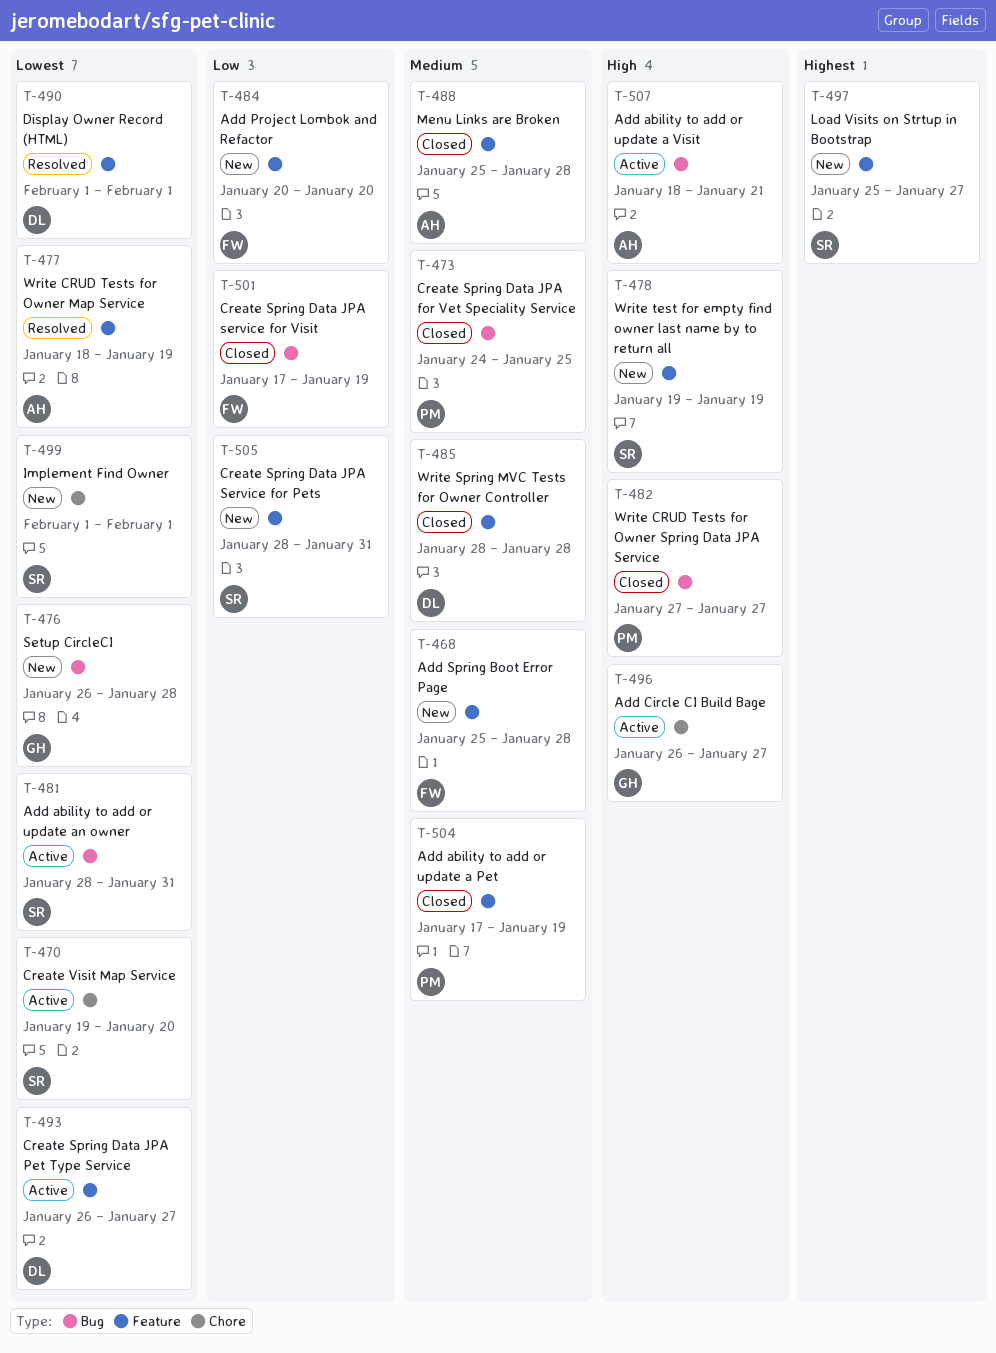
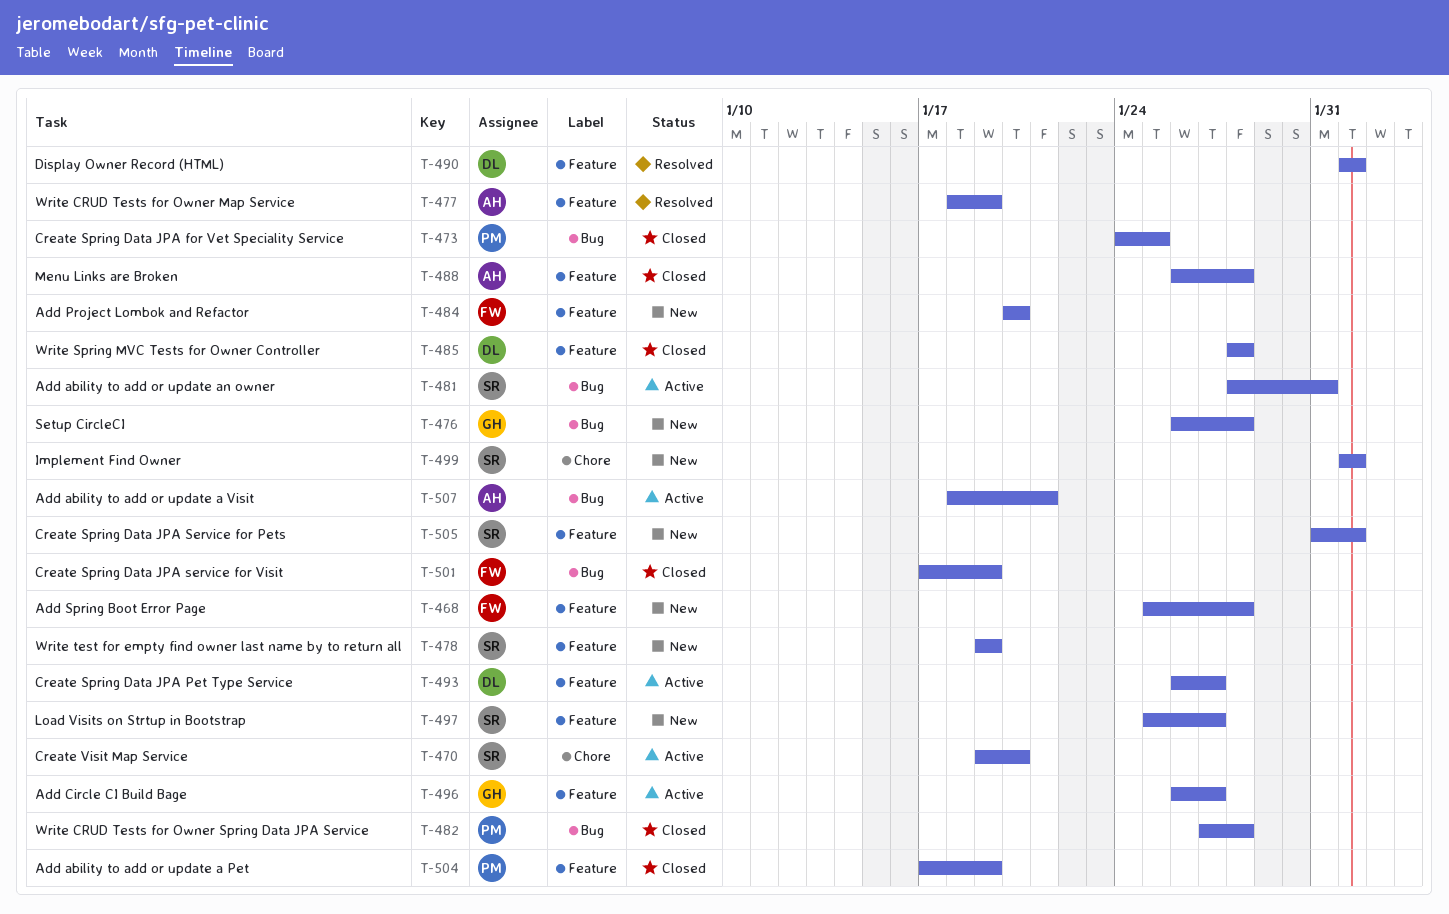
T-482, due: Jan 27 -> Jan 28
T-488, start: Jan 25 -> Jan 26
T-496, label: Chore -> Feature
T-505, start: Jan 28 -> Jan 31
T-505, due: Jan 31 -> Feb 1

